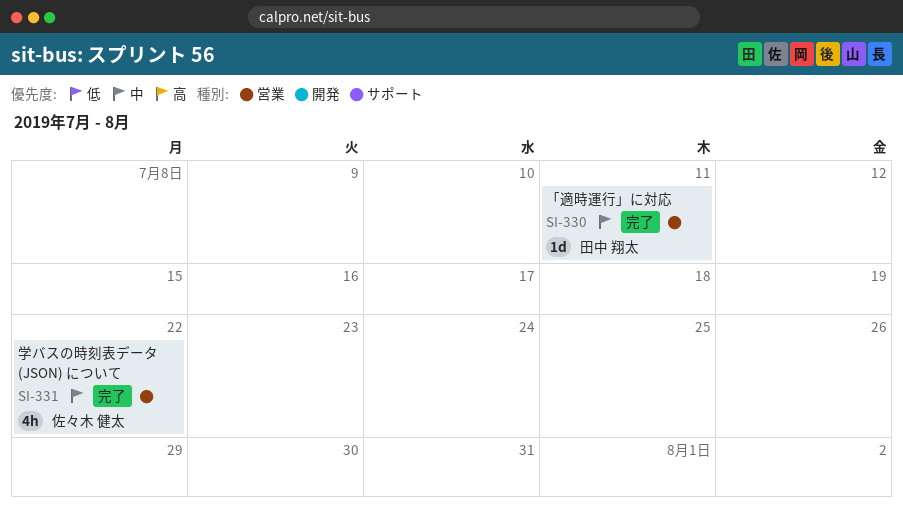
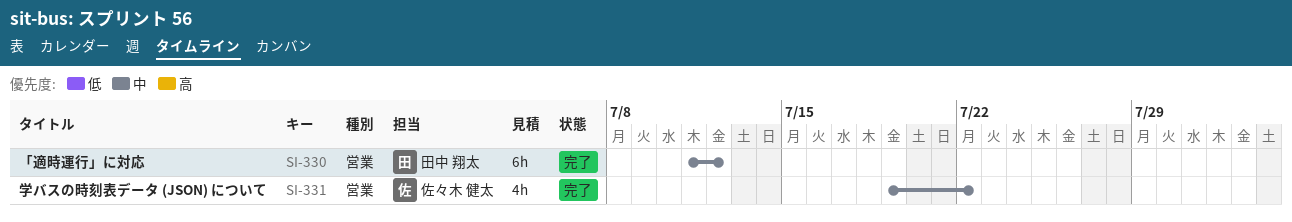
SI-330, estimate: 1d -> 6h
SI-330, due: Jul 11 -> Jul 12

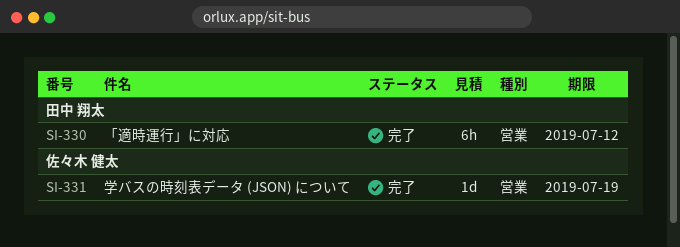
SI-331, estimate: 4h -> 1d
SI-331, due: Jul 22 -> Jul 19

